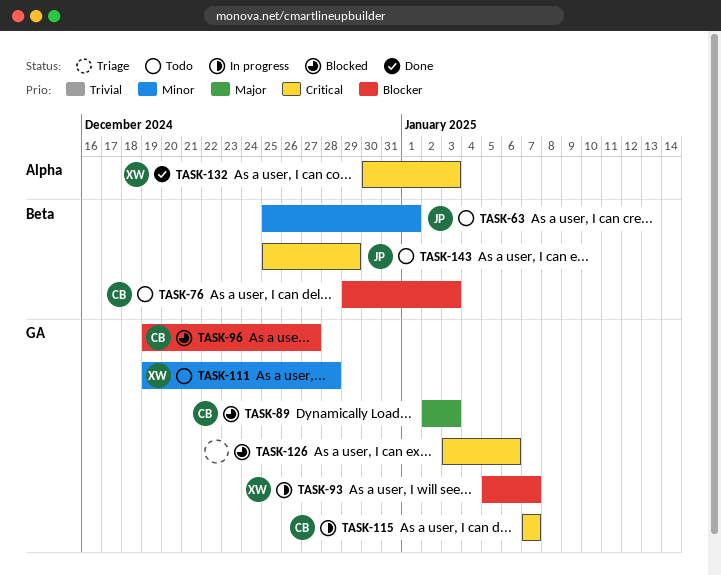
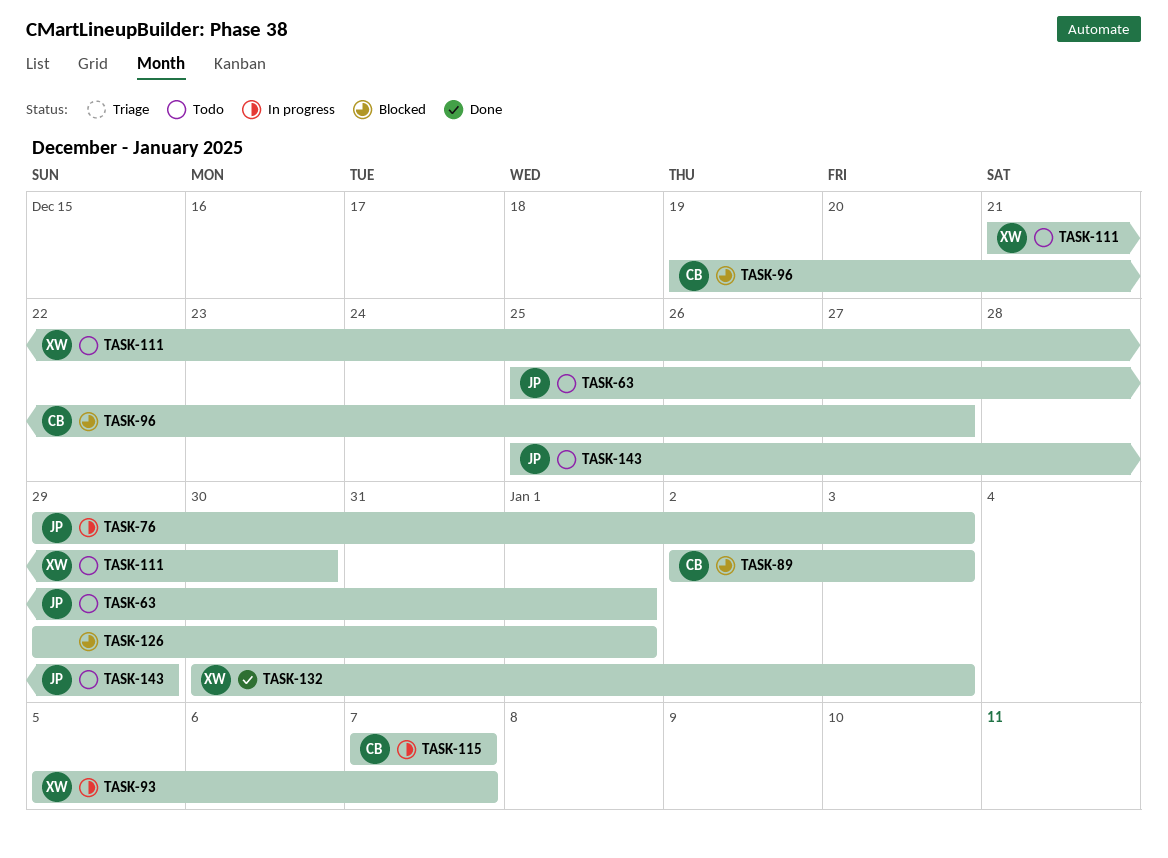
TASK-76, status: Todo -> In progress
TASK-76, owner: CB -> JP
TASK-111, start: Dec 19 -> Dec 21
TASK-111, due: Dec 28 -> Dec 30
TASK-126, start: Jan 3 -> Dec 29
TASK-126, due: Jan 6 -> Jan 1

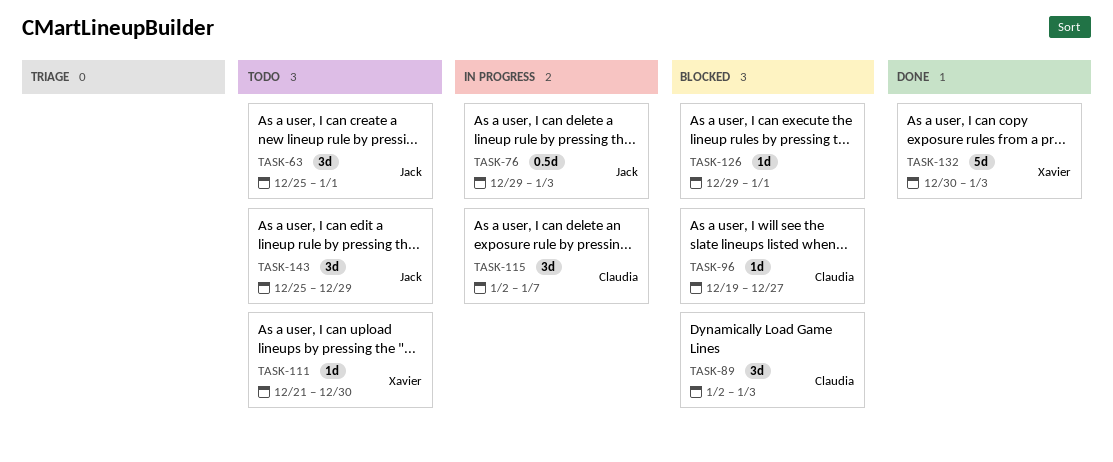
TASK-93: present -> none
TASK-115, start: Jan 7 -> Jan 2

